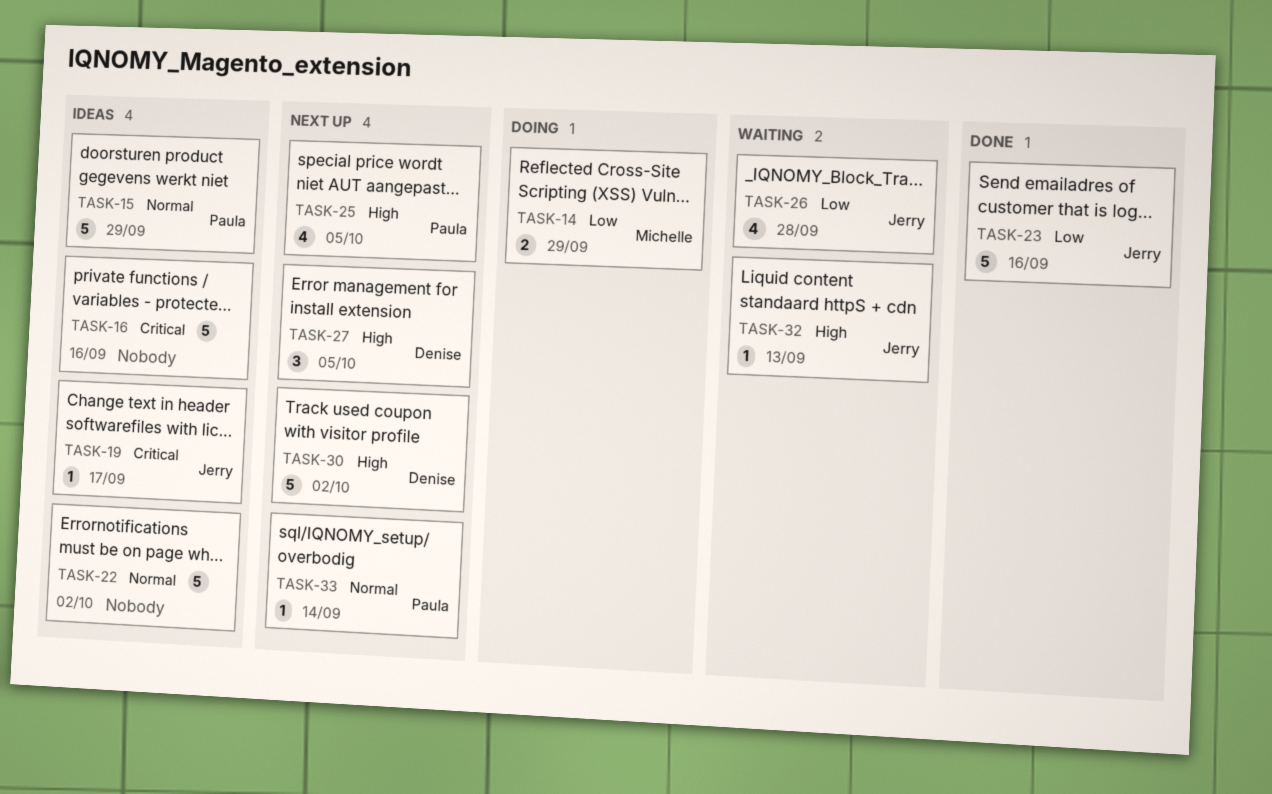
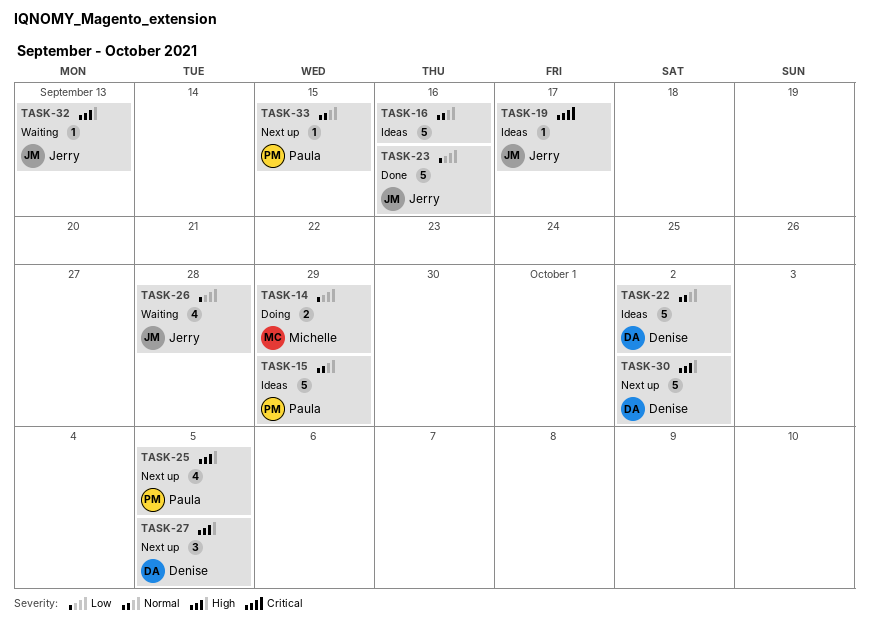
TASK-16, priority: Critical -> Normal
TASK-22, owner: none -> Denise
TASK-33, due: Sep 14 -> Sep 15

